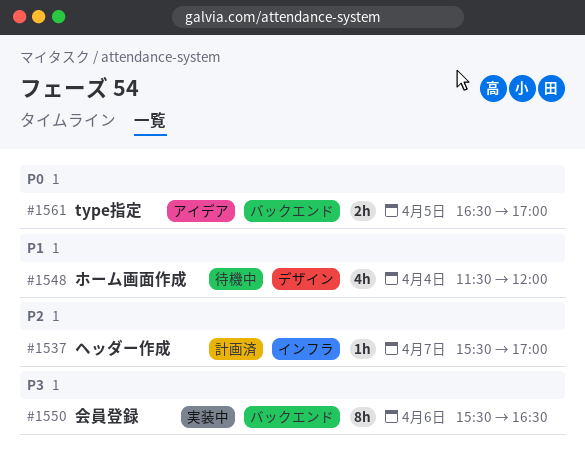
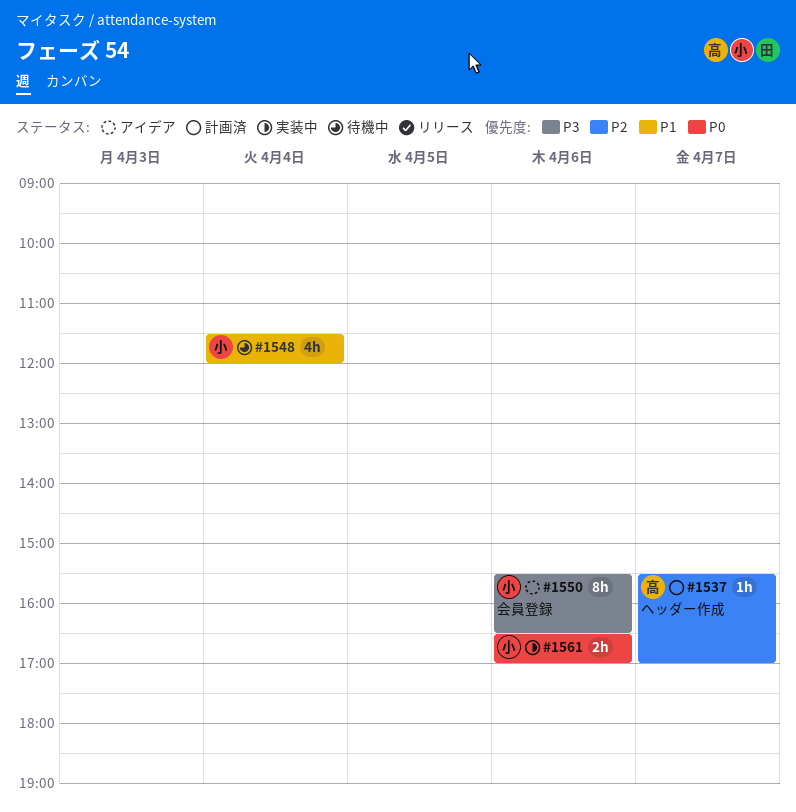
#1550, status: 実装中 -> アイデア
#1561, status: アイデア -> 実装中
#1561, day: Apr 5 -> Apr 6

